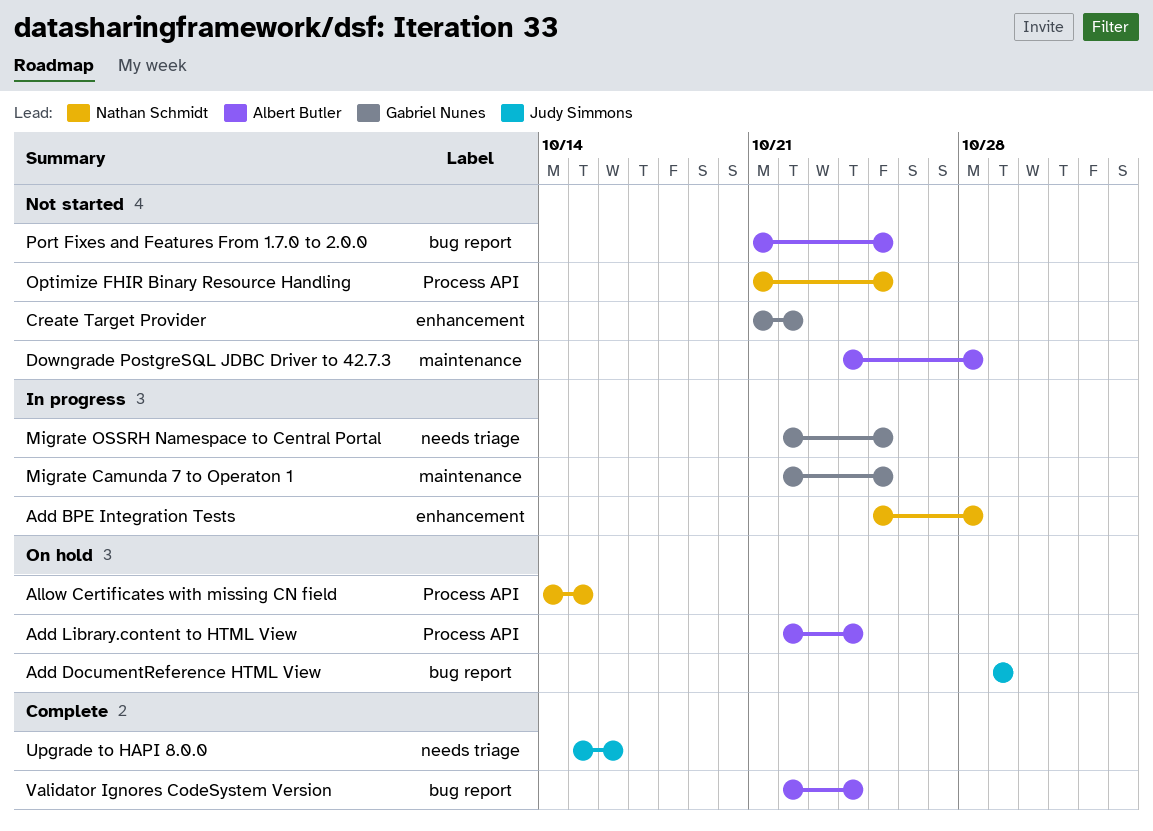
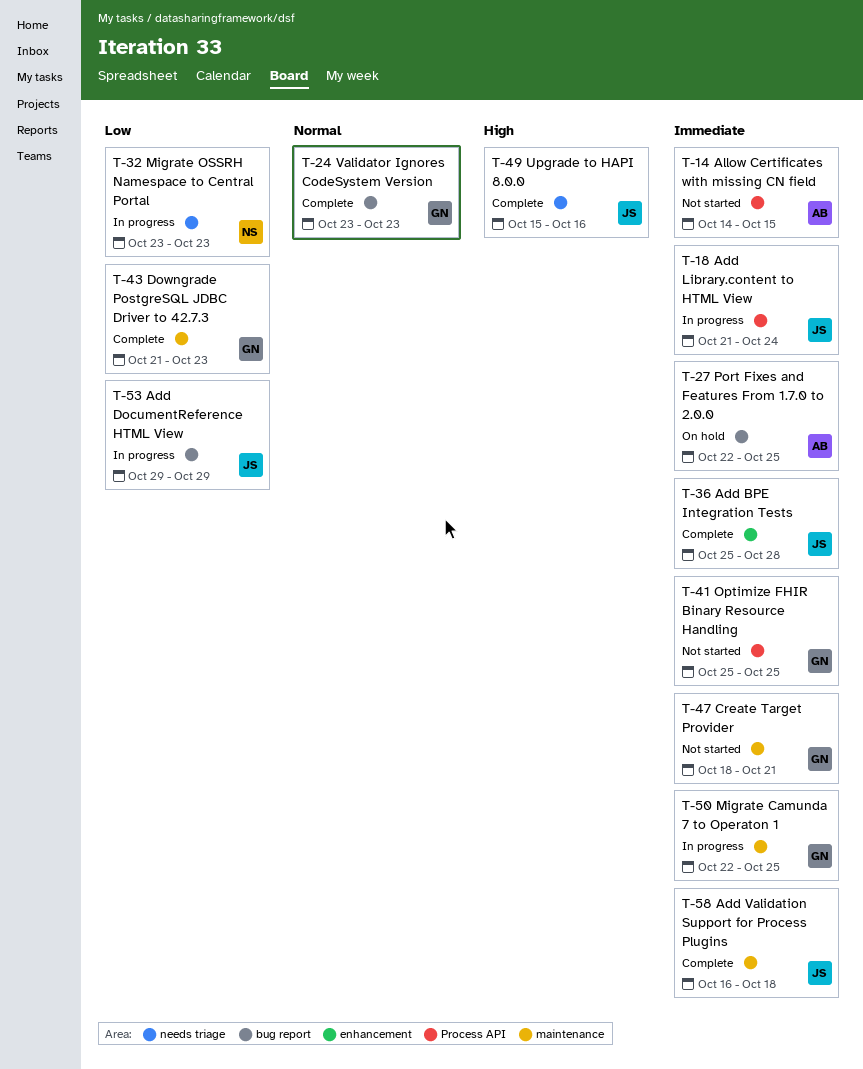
Add BPE Integration Tests, status: In progress -> Complete
Add BPE Integration Tests, owner: Nathan Schmidt -> Judy Simmons
Add DocumentReference HTML View, status: On hold -> In progress
Add Library.content to HTML View, status: On hold -> In progress
Add Library.content to HTML View, owner: Albert Butler -> Judy Simmons
Add Library.content to HTML View, start: Oct 22 -> Oct 21
Add Validation Support for Process Plugins: none -> present
Allow Certificates with missing CN field, status: On hold -> Not started
Allow Certificates with missing CN field, owner: Nathan Schmidt -> Albert Butler
Create Target Provider, label: enhancement -> maintenance
Create Target Provider, start: Oct 21 -> Oct 18
Create Target Provider, due: Oct 22 -> Oct 21
Downgrade PostgreSQL JDBC Driver to 42.7.3, status: Not started -> Complete
Downgrade PostgreSQL JDBC Driver to 42.7.3, owner: Albert Butler -> Gabriel Nunes
Downgrade PostgreSQL JDBC Driver to 42.7.3, start: Oct 24 -> Oct 21
Downgrade PostgreSQL JDBC Driver to 42.7.3, due: Oct 28 -> Oct 23
Migrate OSSRH Namespace to Central Portal, owner: Gabriel Nunes -> Nathan Schmidt
Migrate OSSRH Namespace to Central Portal, start: Oct 22 -> Oct 23
Migrate OSSRH Namespace to Central Portal, due: Oct 25 -> Oct 23
Optimize FHIR Binary Resource Handling, owner: Nathan Schmidt -> Gabriel Nunes
Optimize FHIR Binary Resource Handling, start: Oct 21 -> Oct 25
Port Fixes and Features From 1.7.0 to 2.0.0, status: Not started -> On hold
Port Fixes and Features From 1.7.0 to 2.0.0, start: Oct 21 -> Oct 22
Validator Ignores CodeSystem Version, owner: Albert Butler -> Gabriel Nunes
Validator Ignores CodeSystem Version, start: Oct 22 -> Oct 23
Validator Ignores CodeSystem Version, due: Oct 24 -> Oct 23

